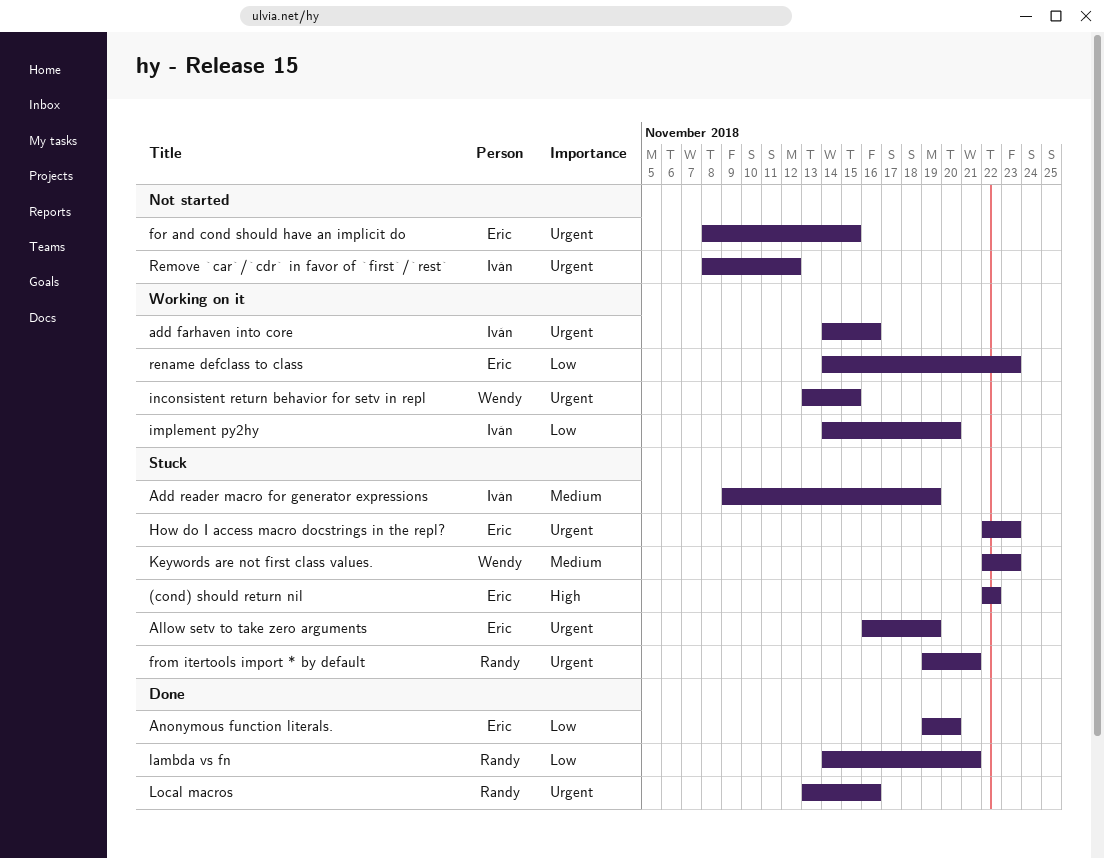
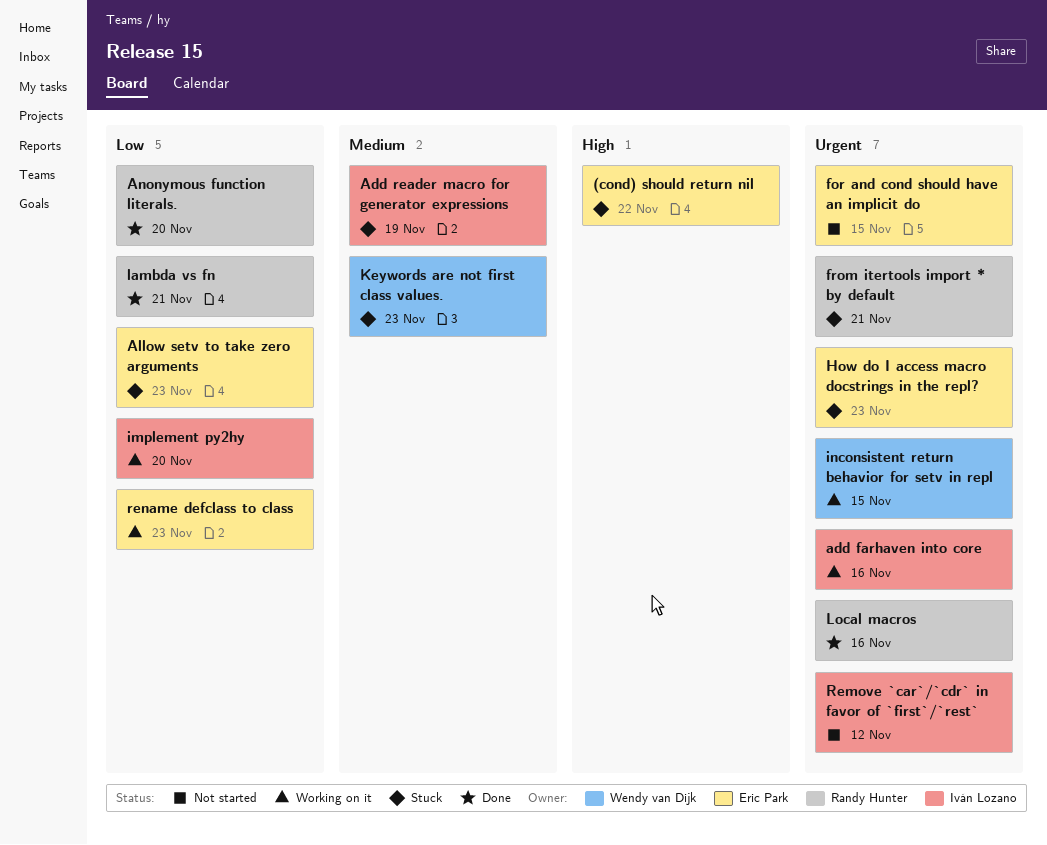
Allow setv to take zero arguments, priority: Urgent -> Low
Allow setv to take zero arguments, due: Nov 19 -> Nov 23
Anonymous function literals., owner: Eric Park -> Randy Hunter

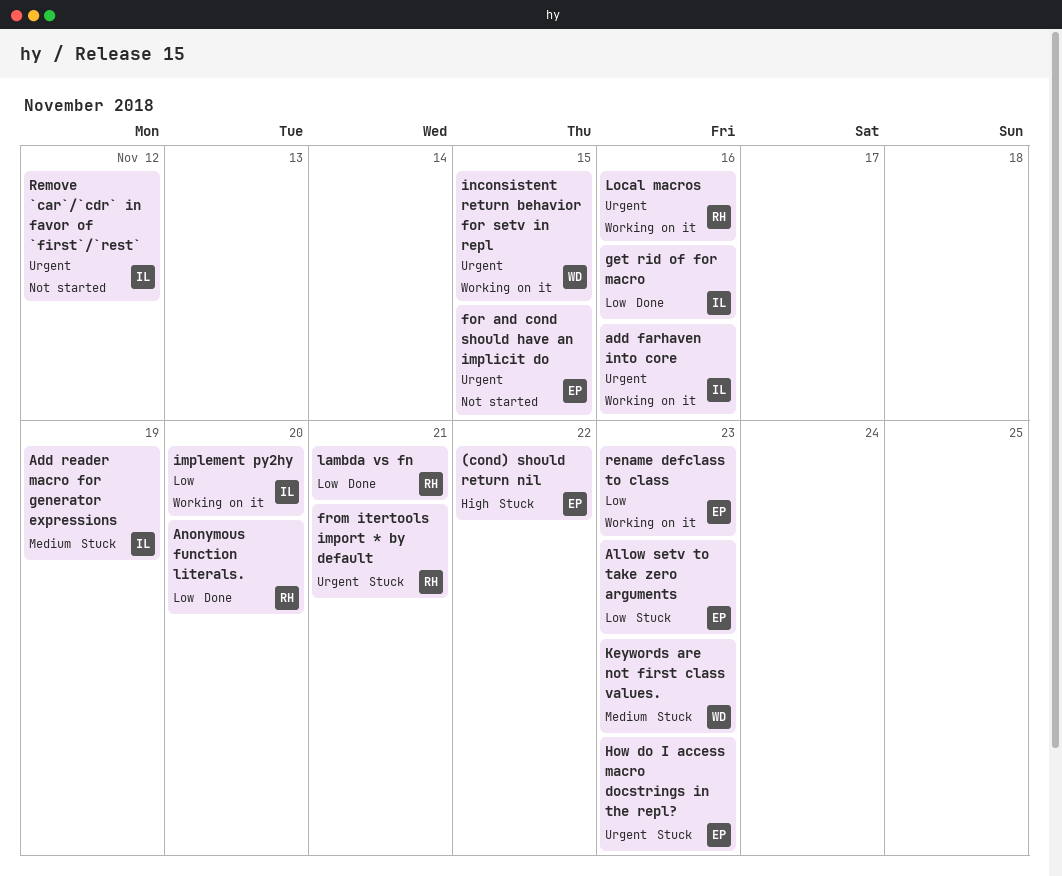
get rid of for macro: none -> present
Local macros, status: Done -> Working on it

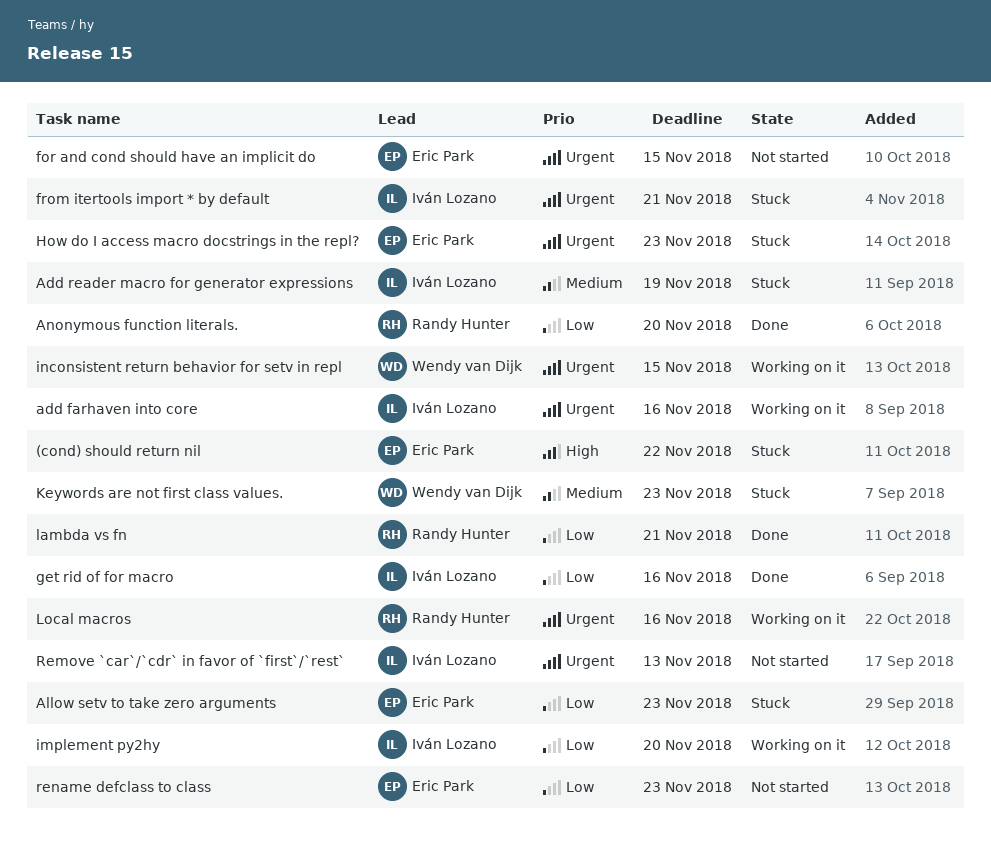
from itertools import * by default, owner: Randy Hunter -> Iván Lozano
Remove `car`/`cdr` in favor of `first`/`rest`, due: Nov 12 -> Nov 13
rename defclass to class, status: Working on it -> Not started

